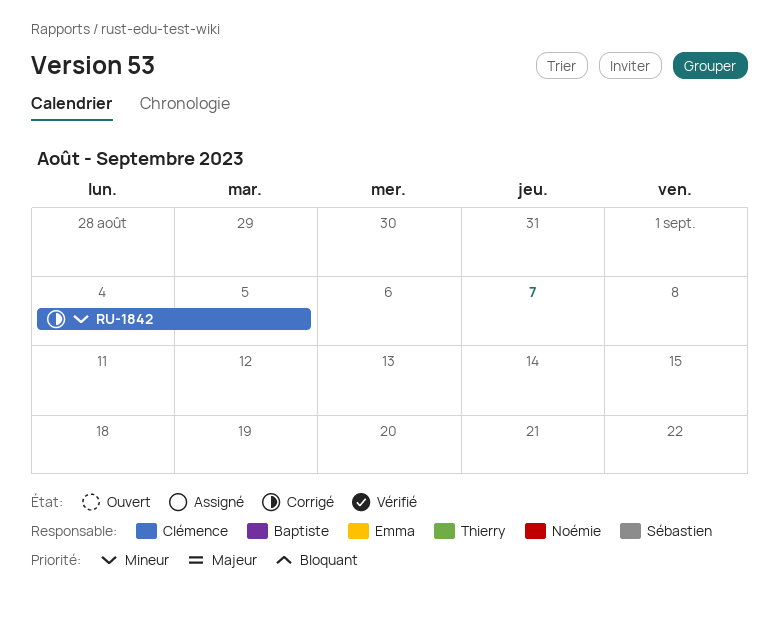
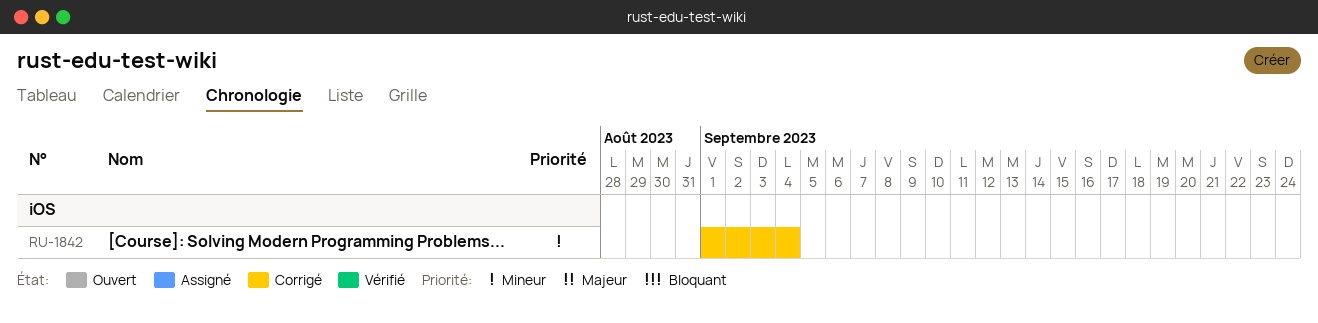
RU-1842, start: Sep 4 -> Sep 1
RU-1842, due: Sep 5 -> Sep 4

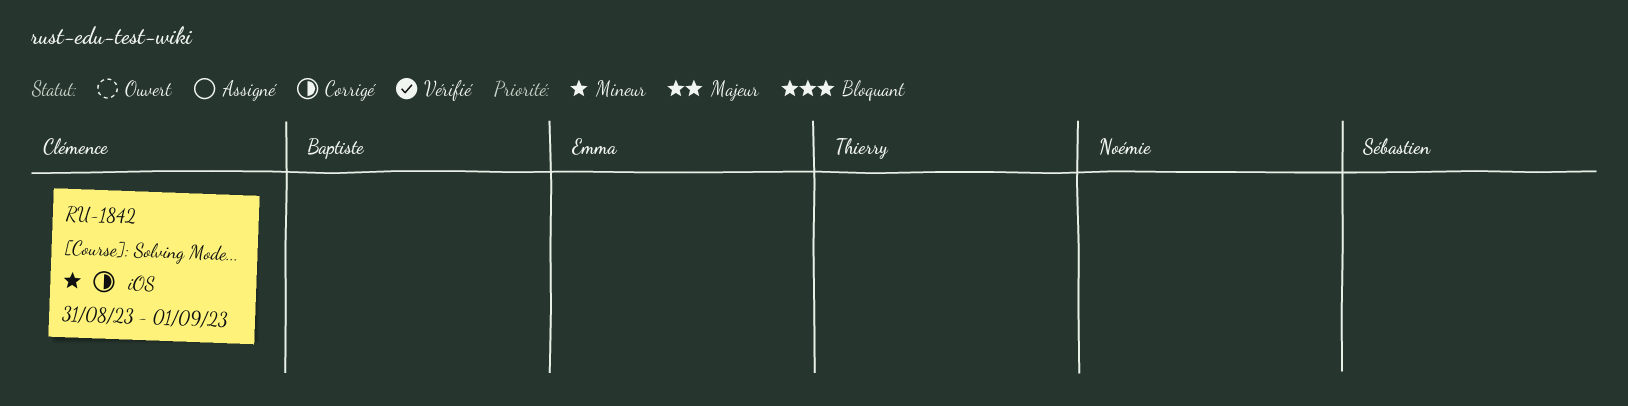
RU-1842, start: Sep 1 -> Aug 31
RU-1842, due: Sep 4 -> Sep 1

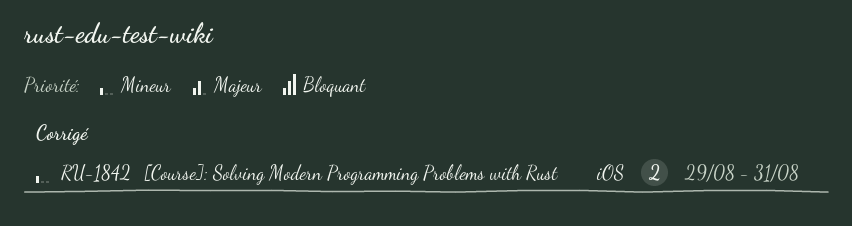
RU-1842, start: Aug 31 -> Aug 29
RU-1842, due: Sep 1 -> Aug 31

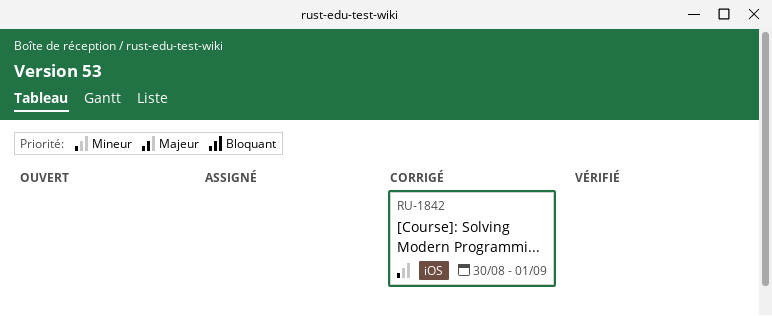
RU-1842, start: Aug 29 -> Aug 30
RU-1842, due: Aug 31 -> Sep 1

